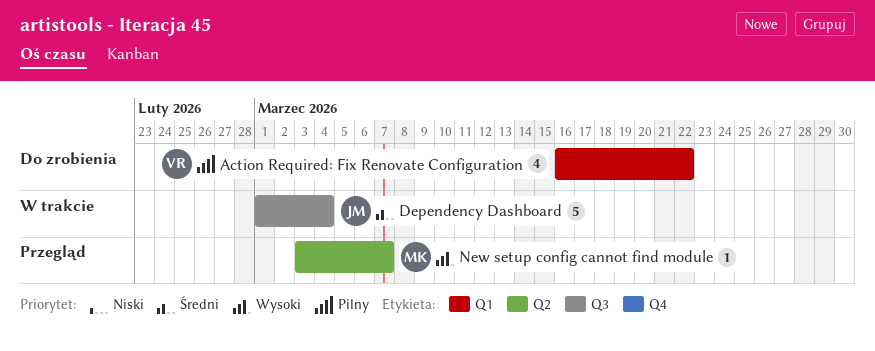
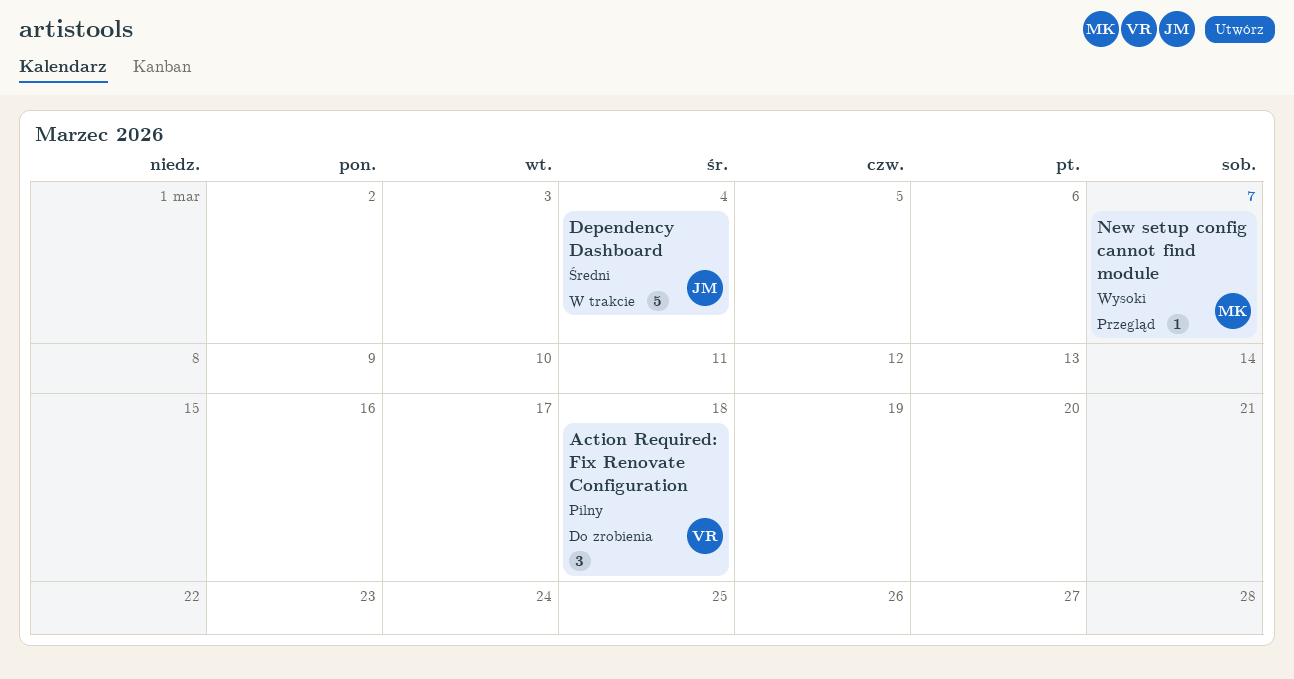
Action Required: Fix Renovate Configuration, estimate: 4 -> 3
Action Required: Fix Renovate Configuration, due: Mar 22 -> Mar 18

